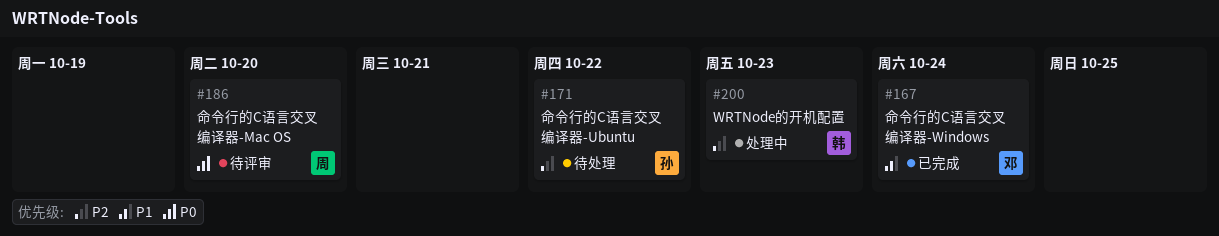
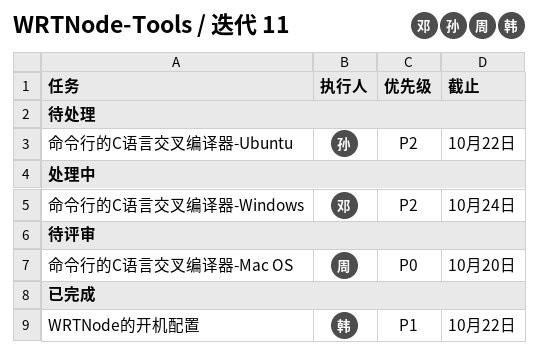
WRTNode的开机配置, status: 处理中 -> 已完成
WRTNode的开机配置, priority: P2 -> P1
WRTNode的开机配置, due: Oct 23 -> Oct 22
命令行的C语言交叉编译器-Windows, status: 已完成 -> 处理中
命令行的C语言交叉编译器-Windows, priority: P1 -> P2

